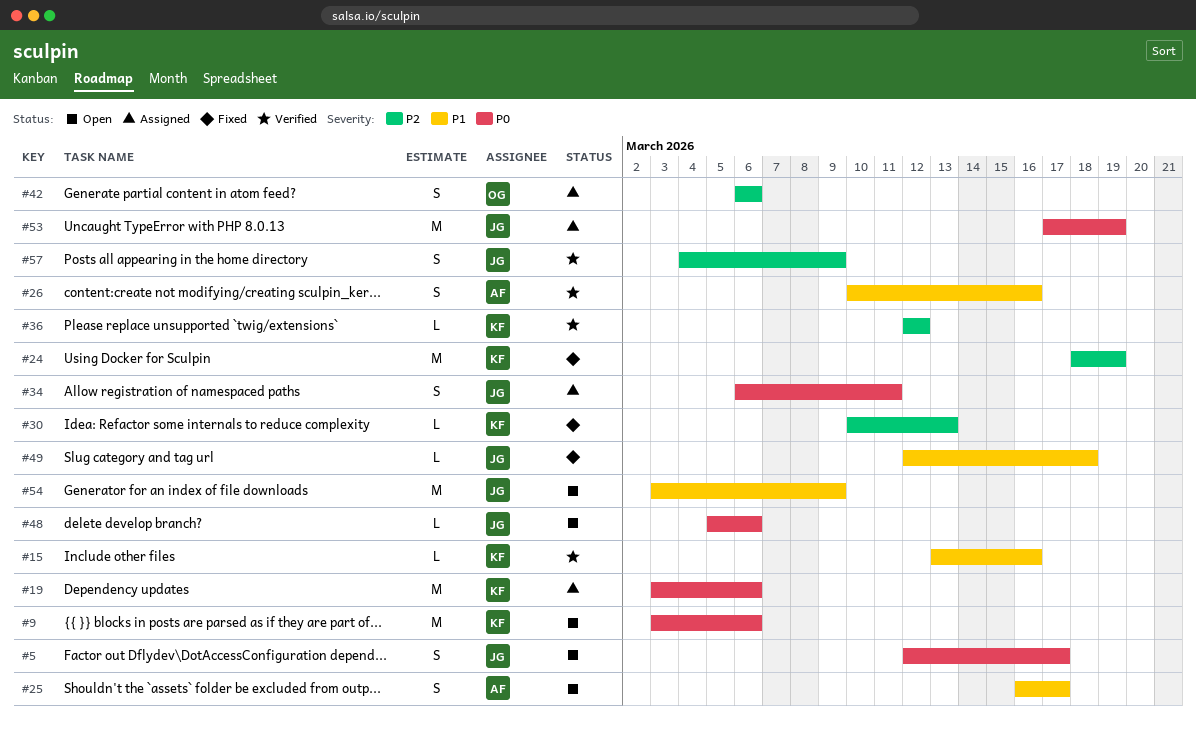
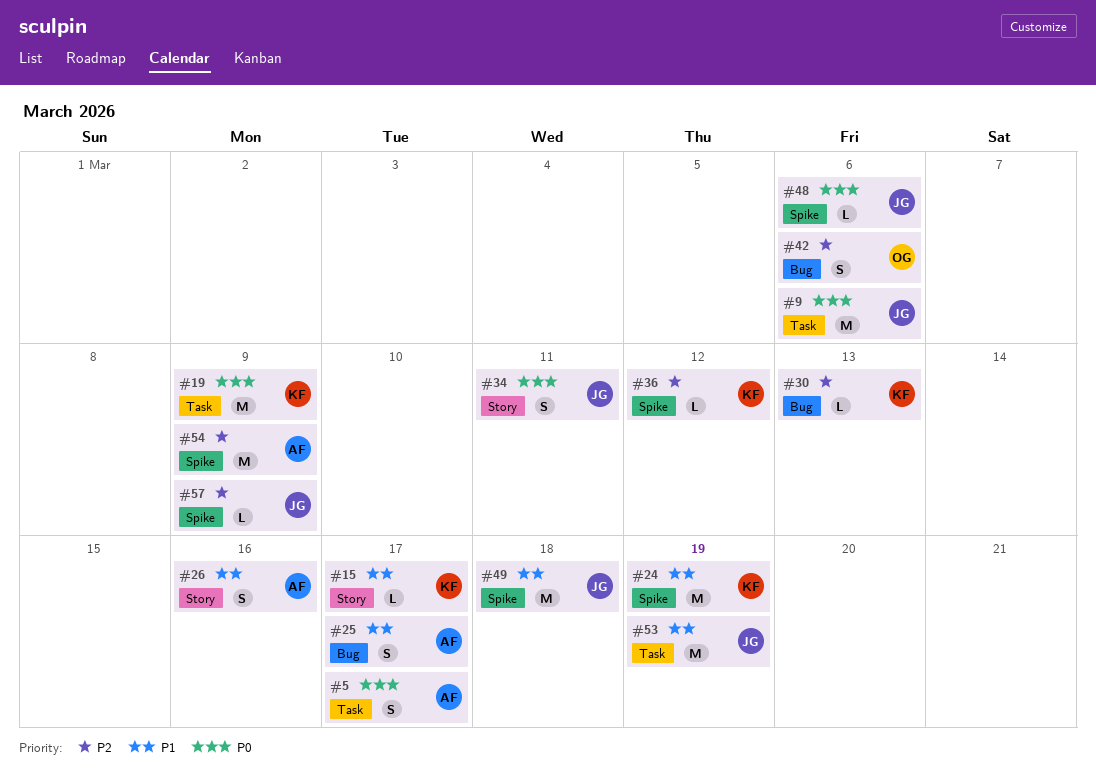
#5, owner: JG -> AF
#9, owner: KF -> JG
#15, due: Mar 16 -> Mar 17
#19, due: Mar 6 -> Mar 9
#24, priority: P2 -> P1
#49, estimate: L -> M
#53, priority: P0 -> P1
#54, owner: JG -> AF
#54, priority: P1 -> P2
#57, estimate: S -> L

